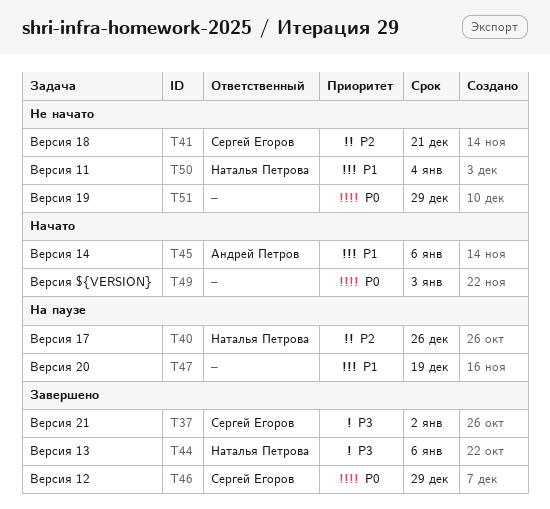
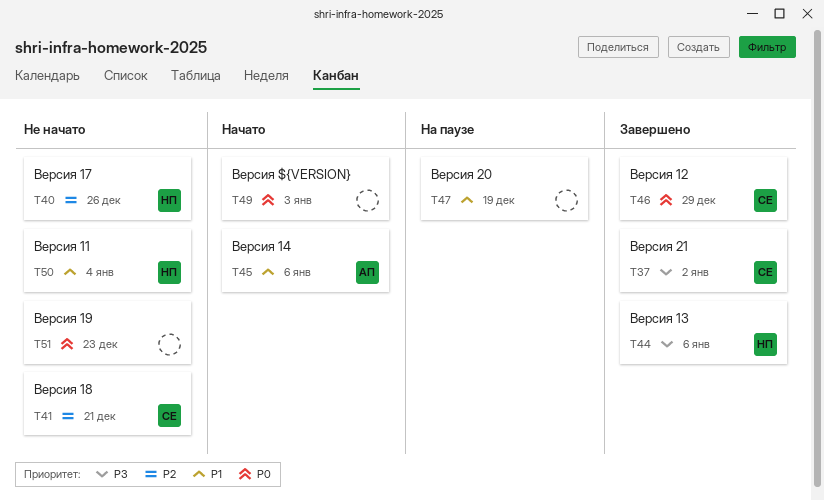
T40, status: На паузе -> Не начато
T51, due: Dec 29 -> Dec 23

